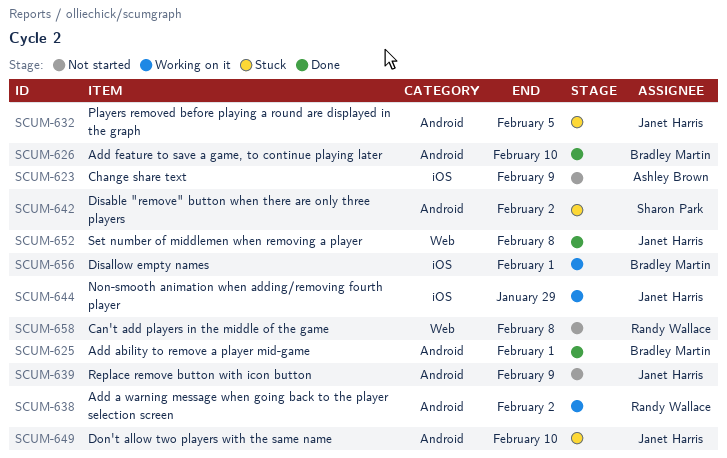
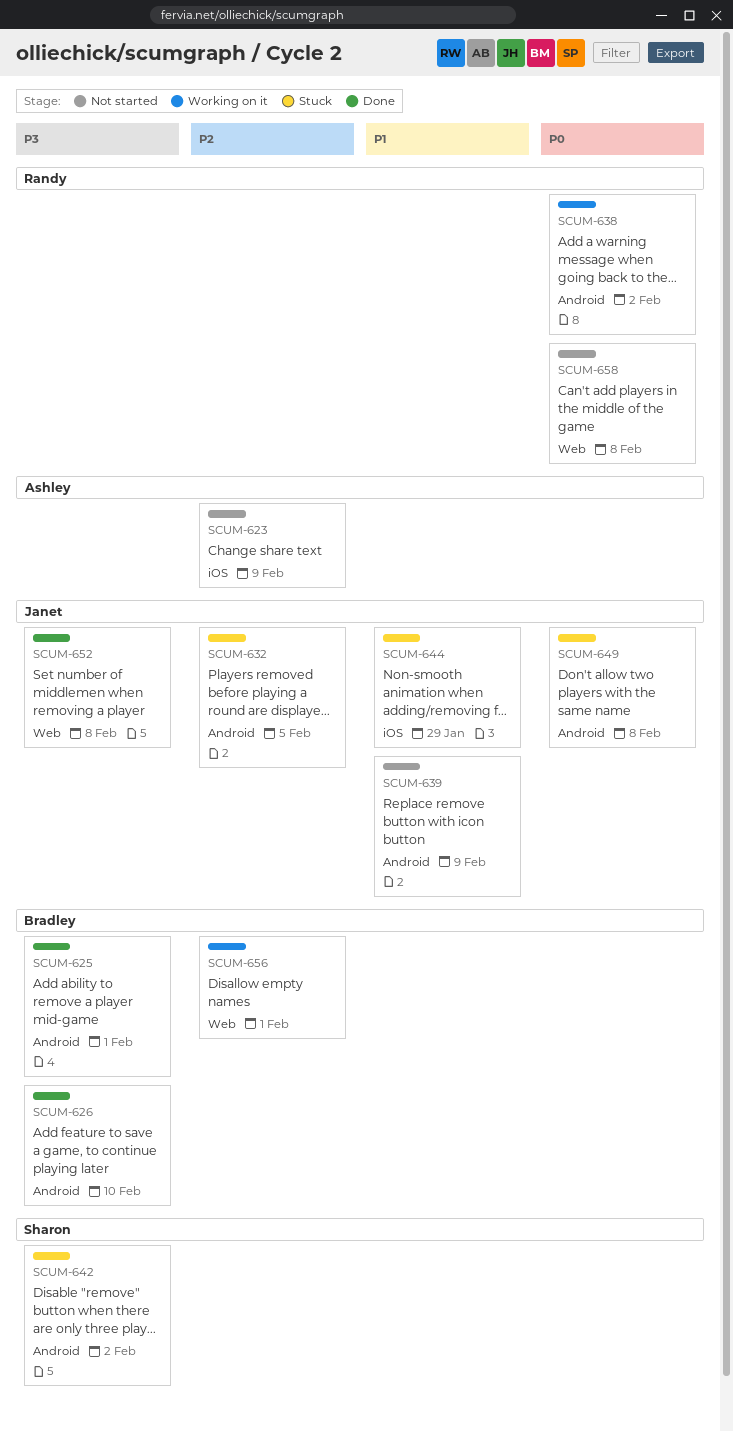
SCUM-644, status: Working on it -> Stuck
SCUM-649, due: Feb 10 -> Feb 8
SCUM-656, label: iOS -> Web

